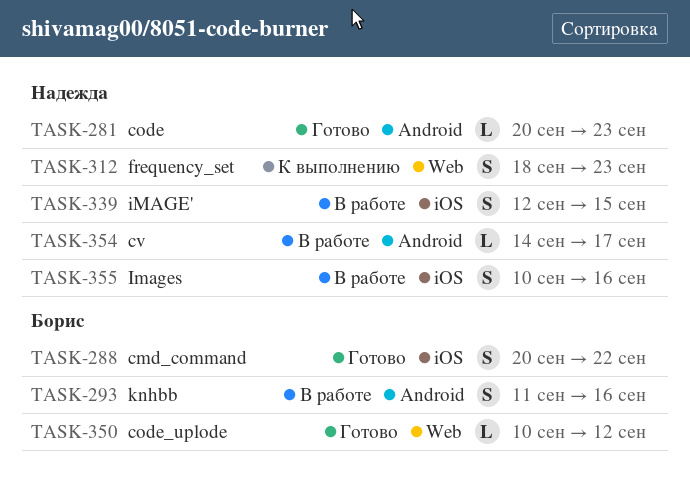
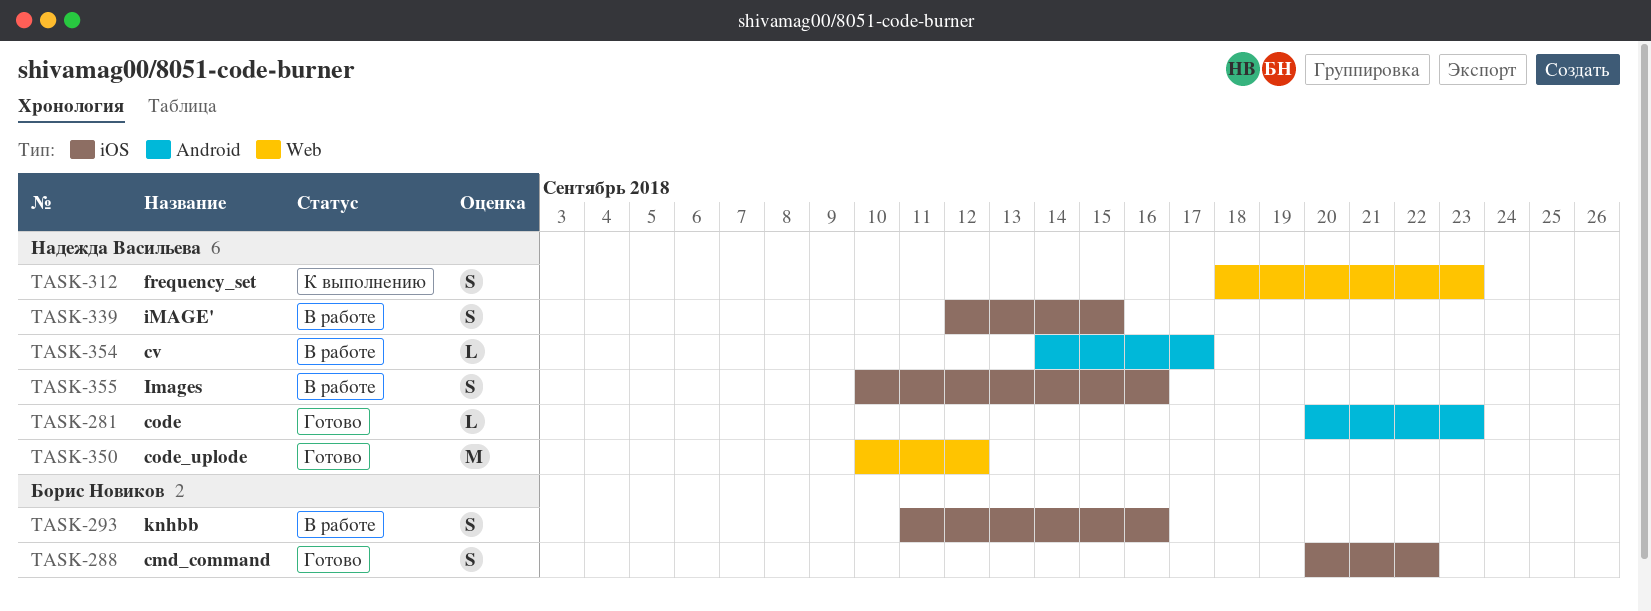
TASK-293, label: Android -> iOS
TASK-350, owner: Борис Новиков -> Надежда Васильева
TASK-350, estimate: L -> M

